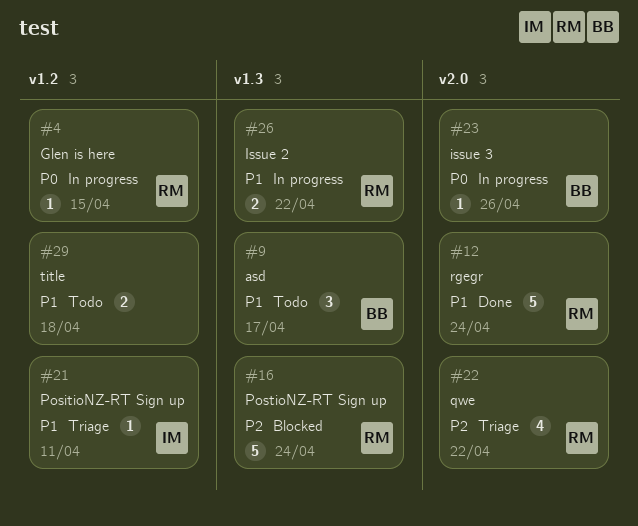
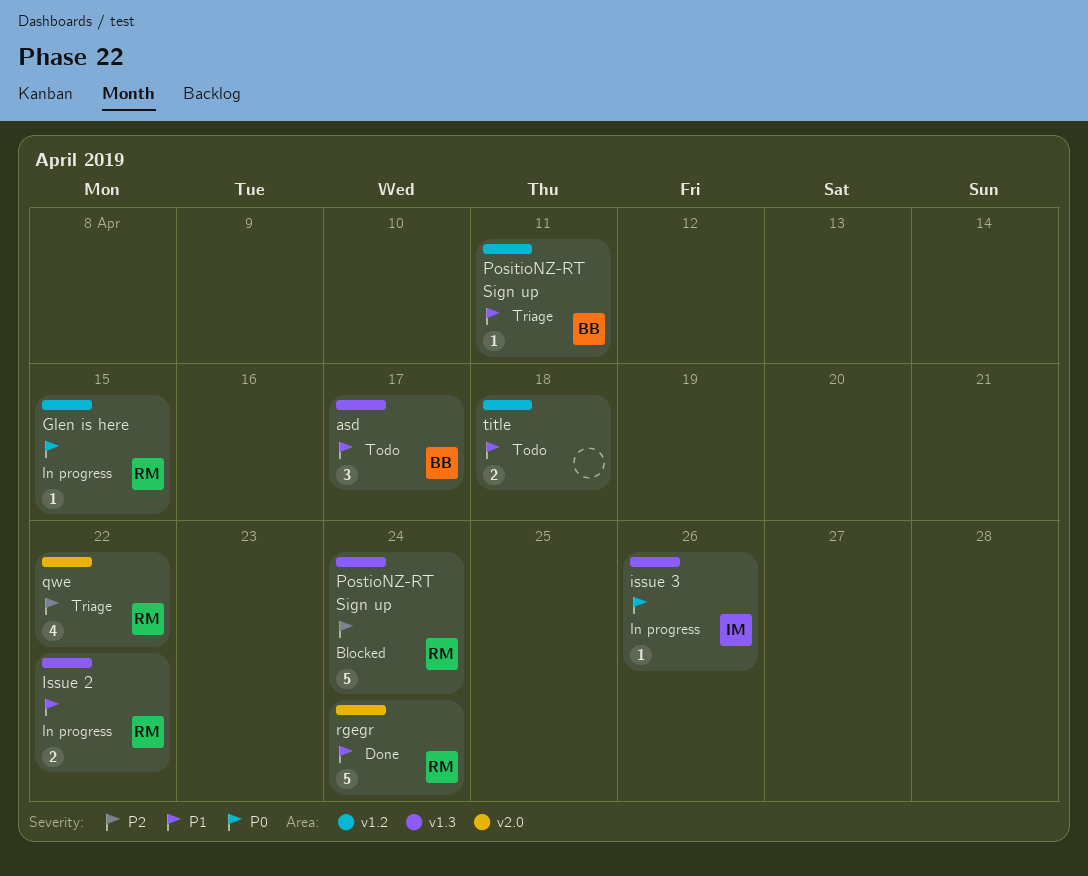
issue 3, owner: BB -> IM
issue 3, label: v2.0 -> v1.3
PositioNZ-RT Sign up, owner: IM -> BB

